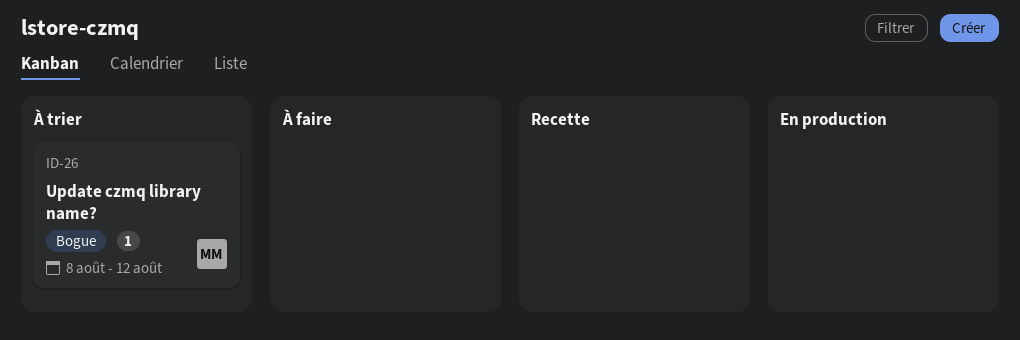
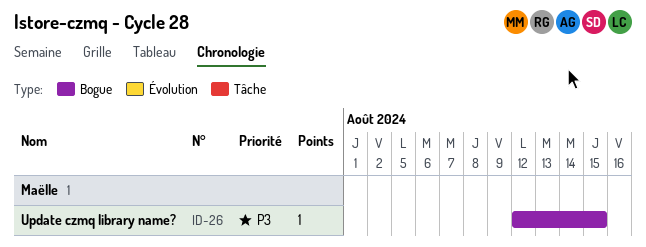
ID-26, start: Aug 8 -> Aug 12
ID-26, due: Aug 12 -> Aug 15

